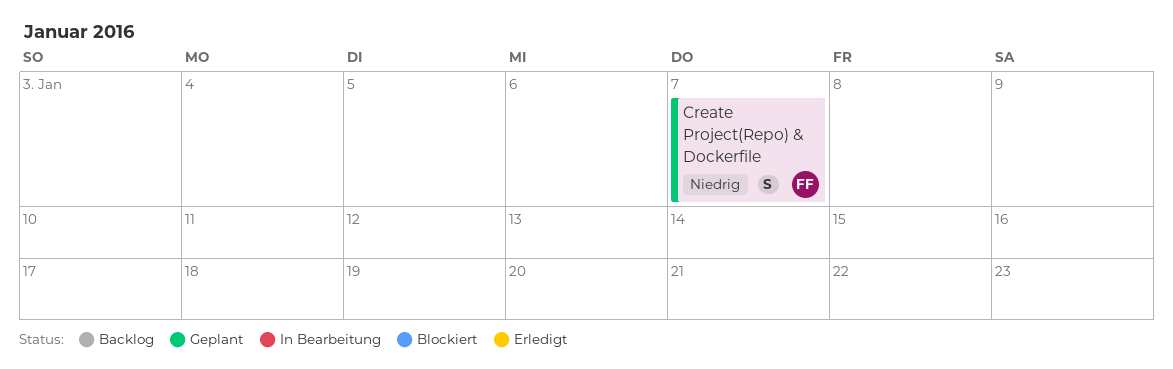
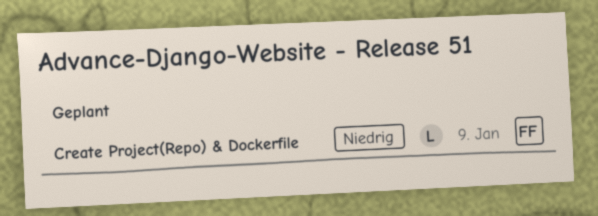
Create Project(Repo) & Dockerfile, estimate: S -> L
Create Project(Repo) & Dockerfile, due: Jan 7 -> Jan 9

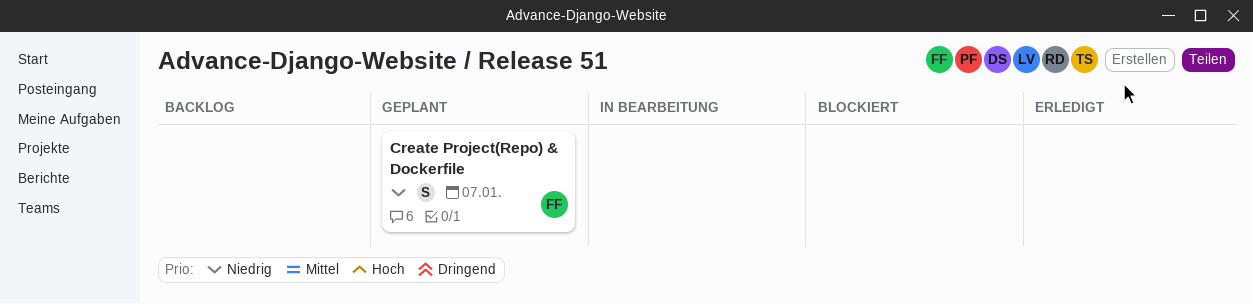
Create Project(Repo) & Dockerfile, estimate: L -> S
Create Project(Repo) & Dockerfile, due: Jan 9 -> Jan 7

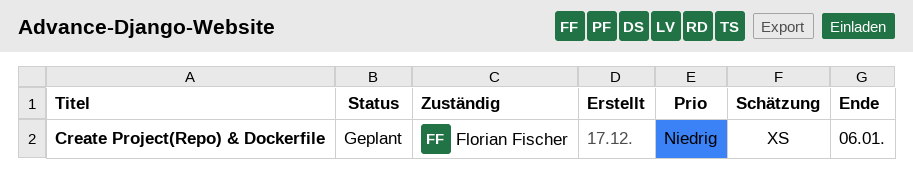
Create Project(Repo) & Dockerfile, estimate: S -> XS
Create Project(Repo) & Dockerfile, due: Jan 7 -> Jan 6

